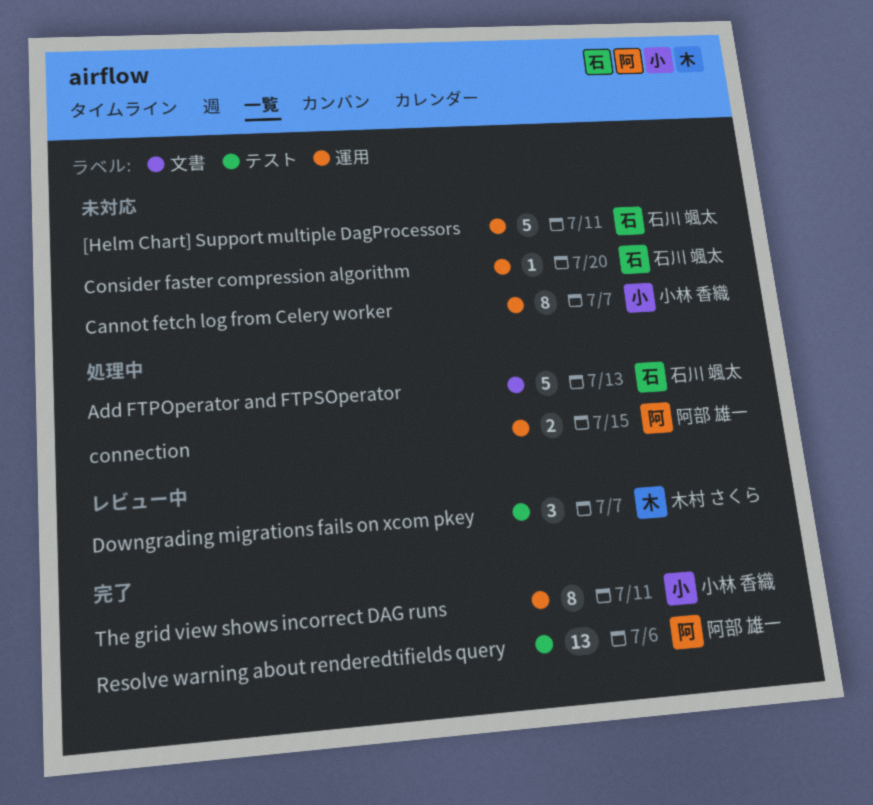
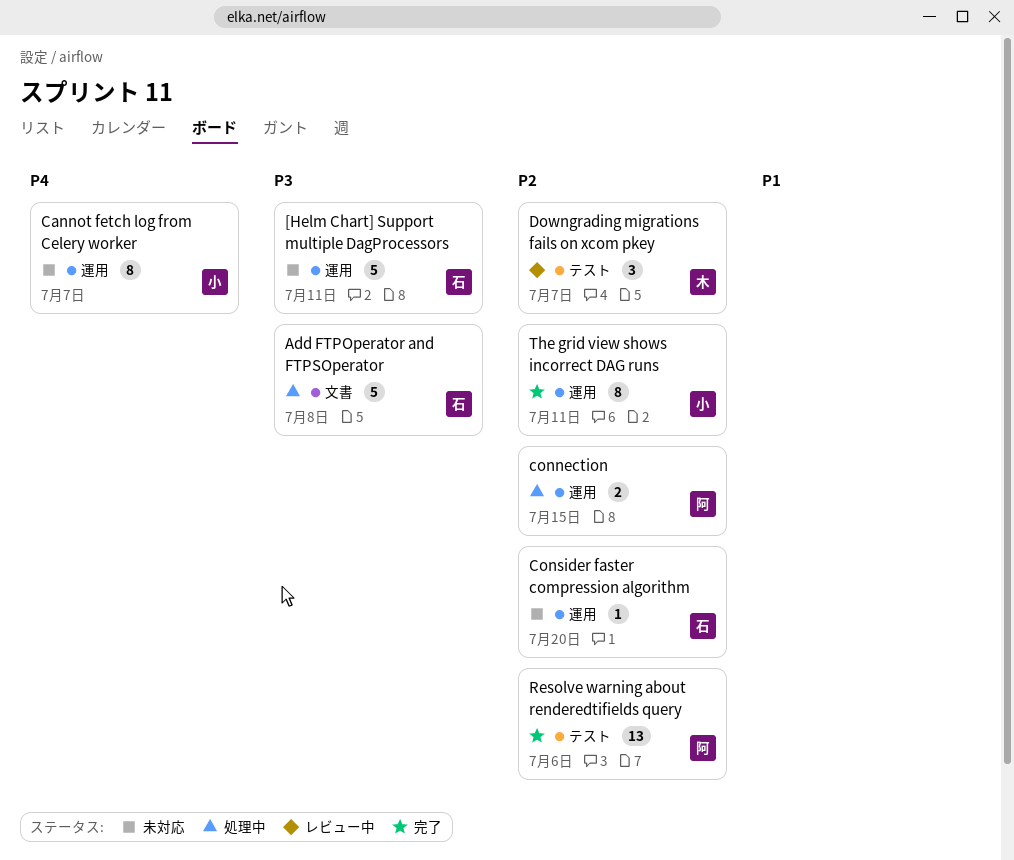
Add FTPOperator and FTPSOperator, due: Jul 13 -> Jul 8

